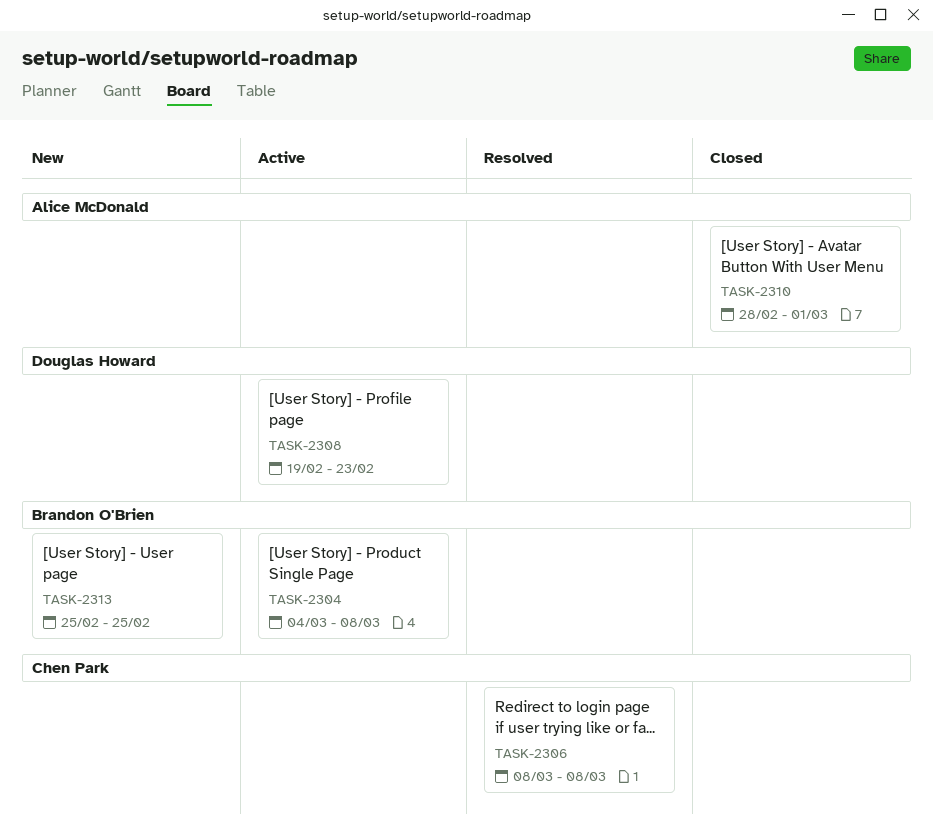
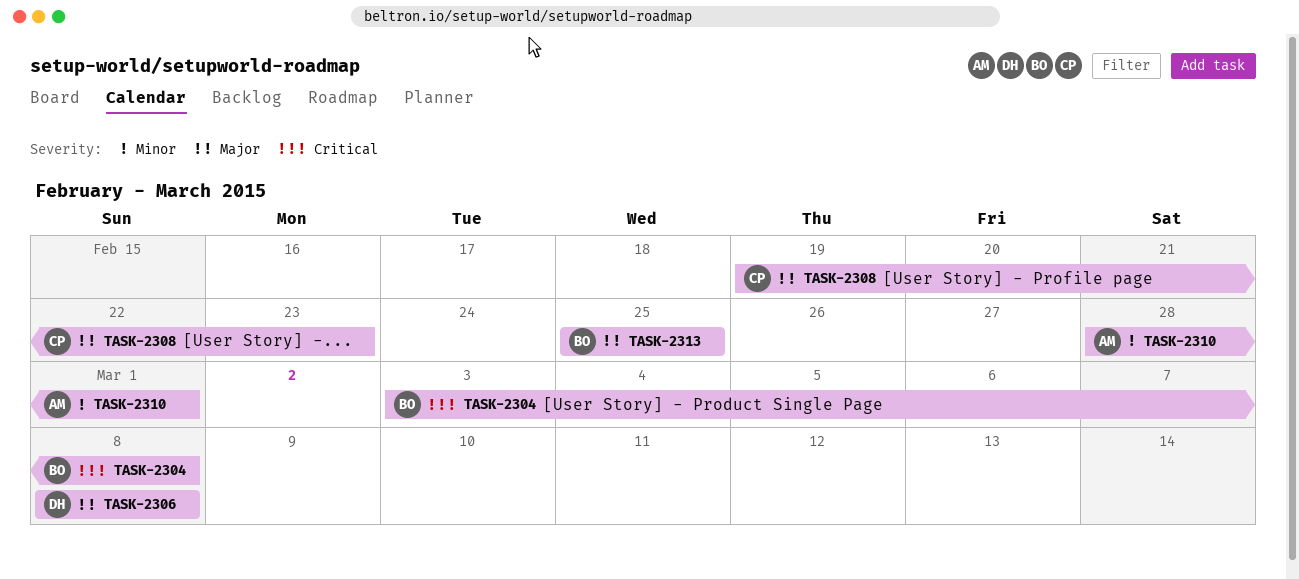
TASK-2304, start: Mar 4 -> Mar 3
TASK-2306, owner: Chen Park -> Douglas Howard
TASK-2308, owner: Douglas Howard -> Chen Park

